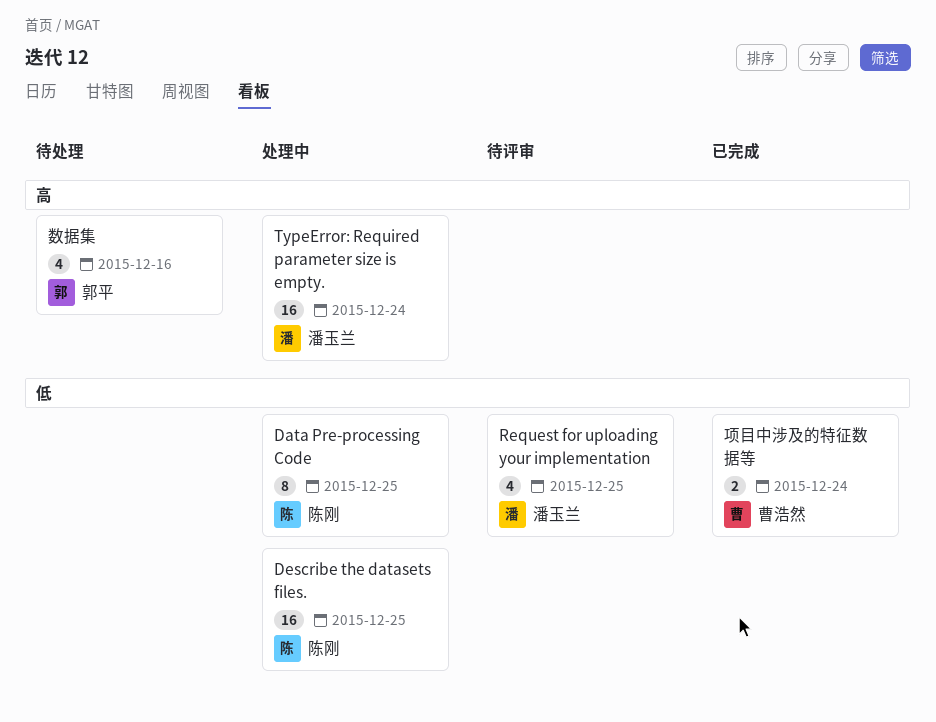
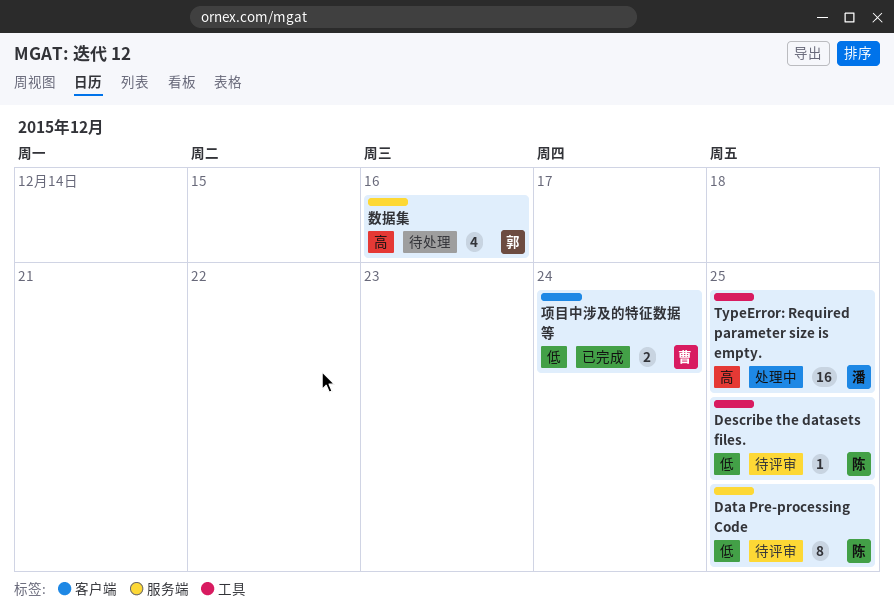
Data Pre-processing Code, status: 处理中 -> 待评审
Describe the datasets files., status: 处理中 -> 待评审
Describe the datasets files., estimate: 16 -> 1
Request for uploading your implementation: present -> none
TypeError: Required parameter size is empty., due: Dec 24 -> Dec 25

